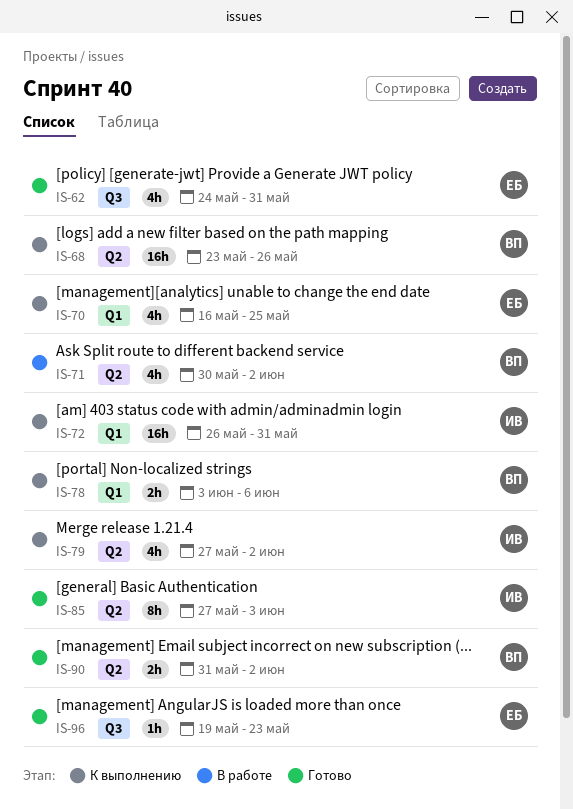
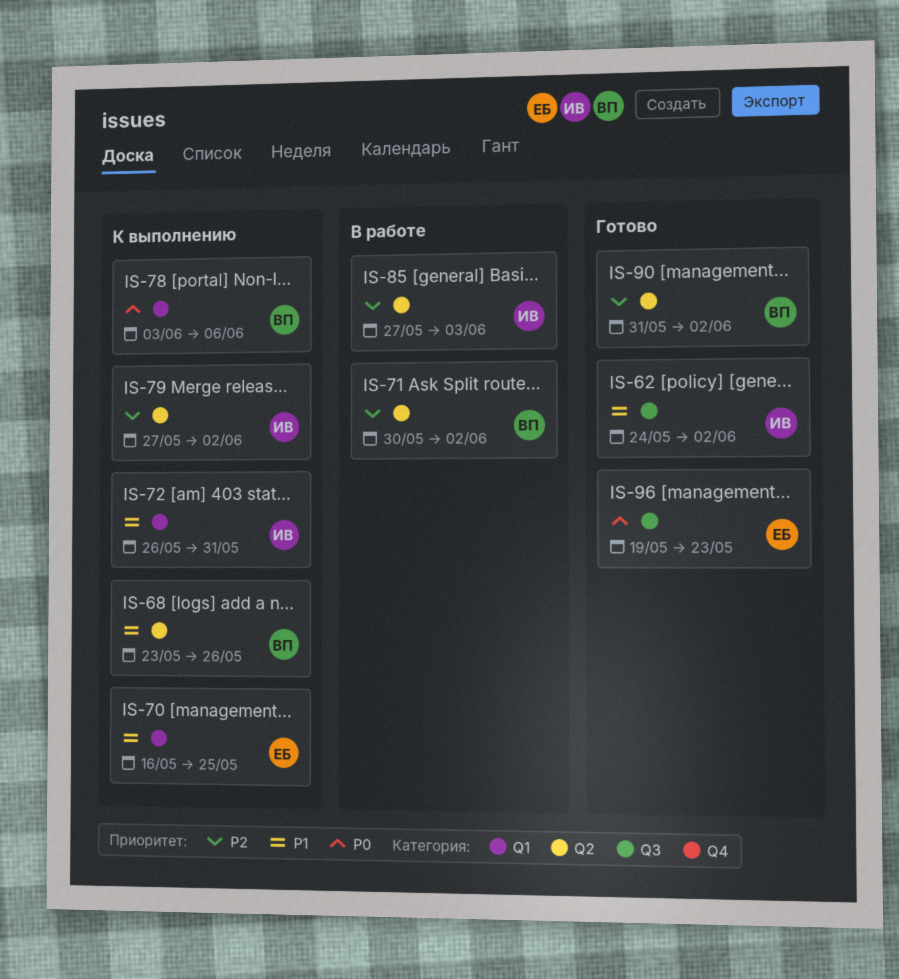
IS-62, owner: ЕБ -> ИВ
IS-62, due: May 31 -> Jun 2
IS-85, status: Готово -> В работе

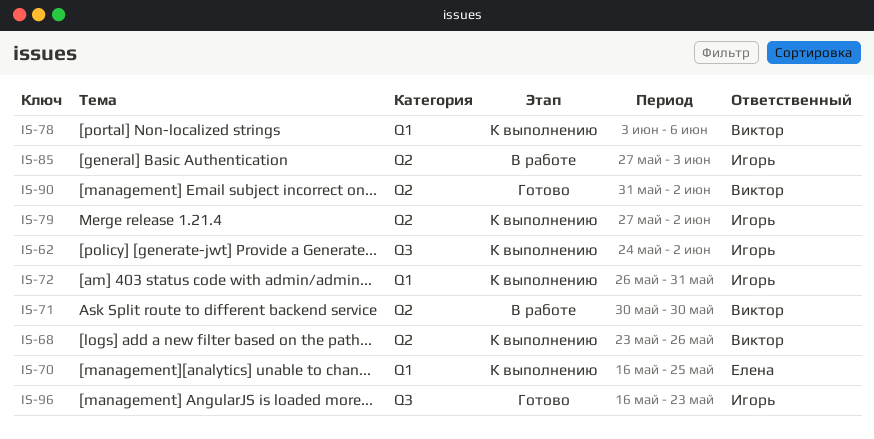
IS-62, status: Готово -> К выполнению
IS-71, due: Jun 2 -> May 30
IS-96, owner: Елена -> Игорь
IS-96, start: May 19 -> May 16

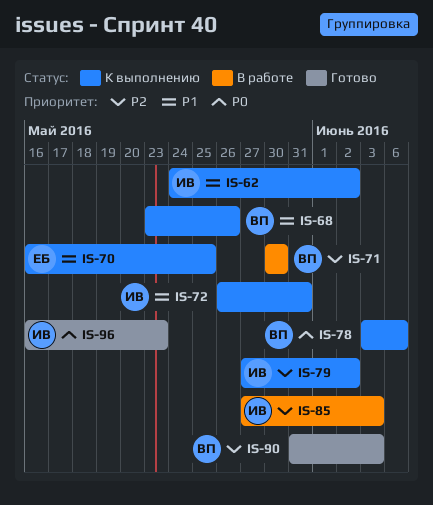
IS-90, due: Jun 2 -> Jun 3

